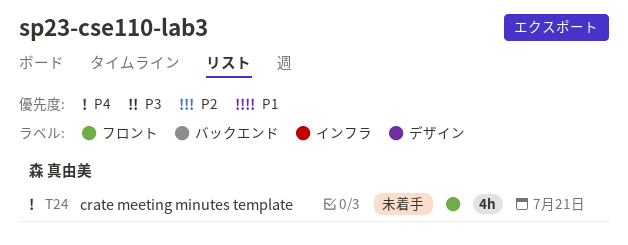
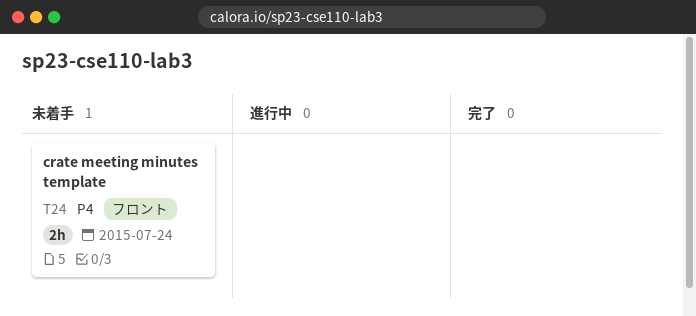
T24, estimate: 4h -> 2h
T24, due: Jul 21 -> Jul 24

